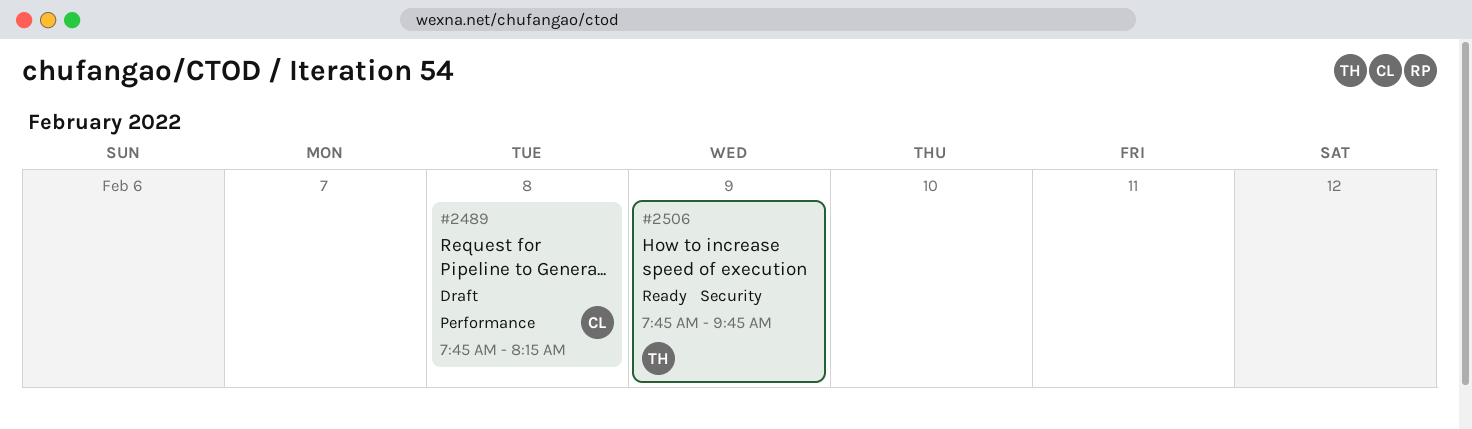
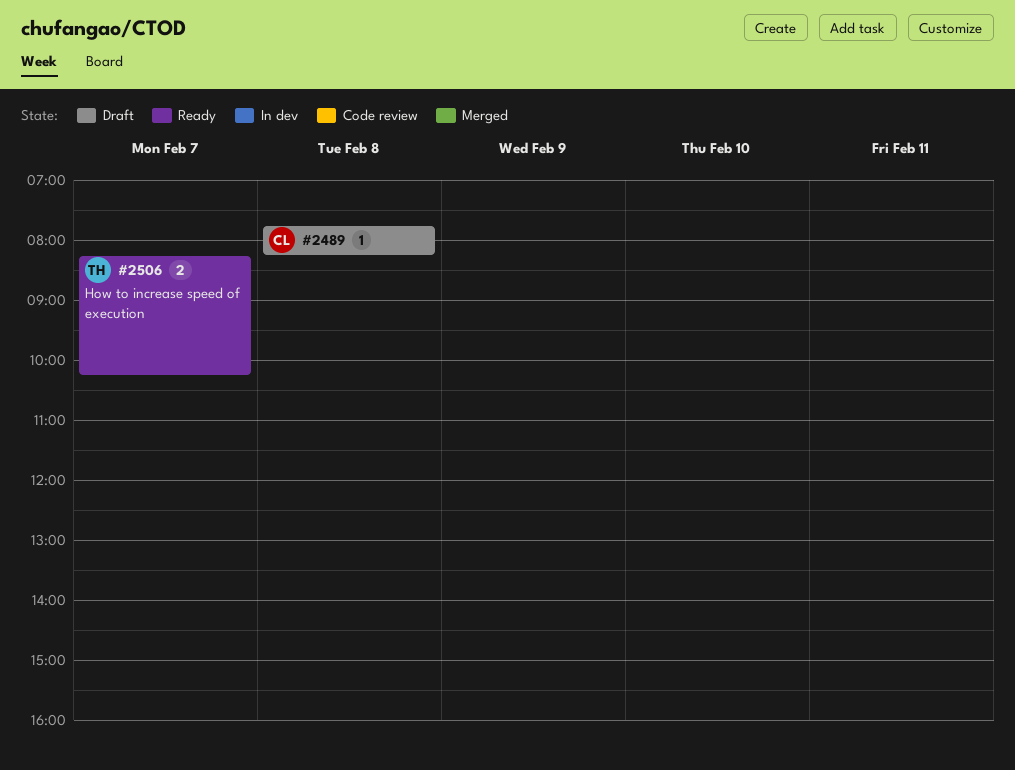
#2506, day: Feb 9 -> Feb 7
#2506, begins: 07:45 -> 08:15
#2506, ends: 09:45 -> 10:15

